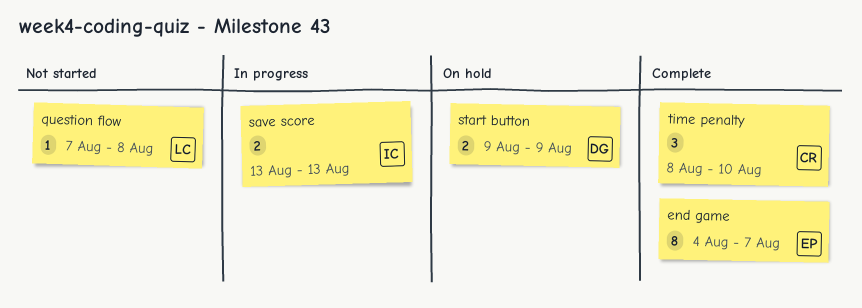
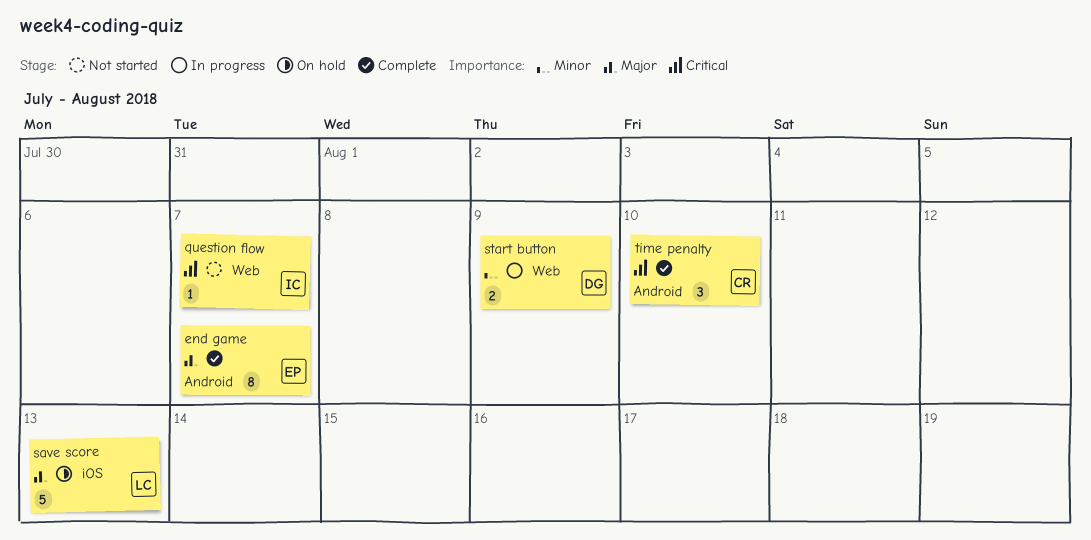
question flow, owner: LC -> IC
question flow, due: Aug 8 -> Aug 7
save score, status: In progress -> On hold
save score, owner: IC -> LC
save score, estimate: 2 -> 5
start button, status: On hold -> In progress

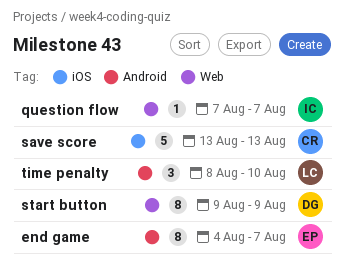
save score, owner: LC -> CR
start button, estimate: 2 -> 8
time penalty, owner: CR -> LC

